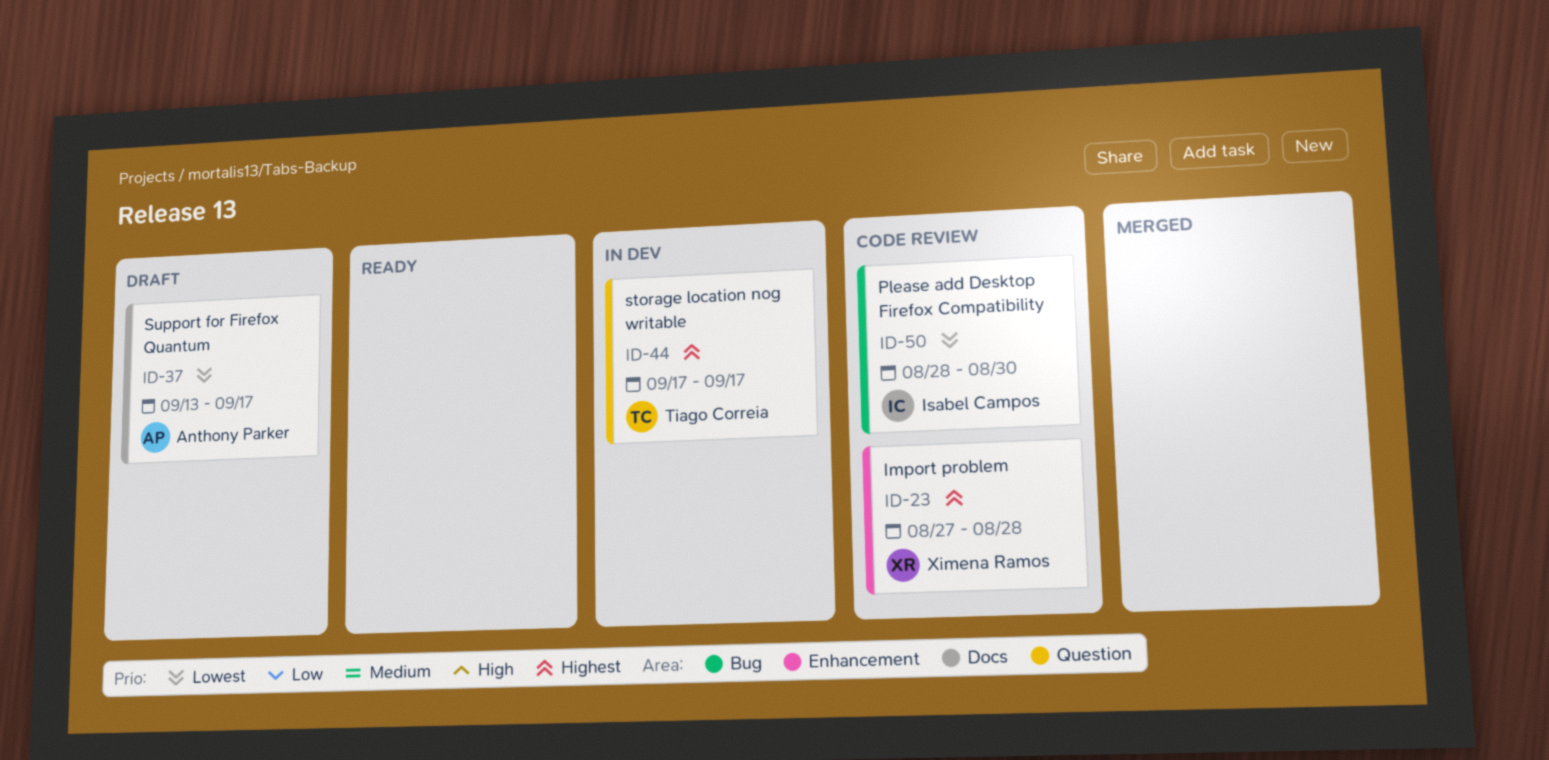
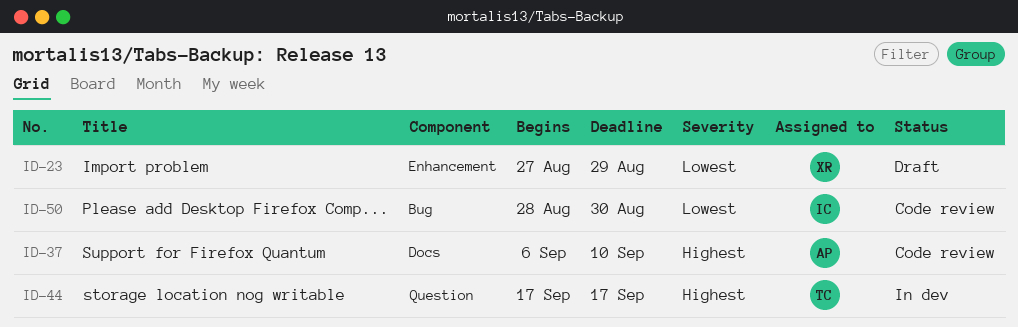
ID-23, status: Code review -> Draft
ID-23, priority: Highest -> Lowest
ID-23, due: Aug 28 -> Aug 29
ID-37, status: Draft -> Code review
ID-37, priority: Lowest -> Highest
ID-37, start: Sep 13 -> Sep 6
ID-37, due: Sep 17 -> Sep 10

